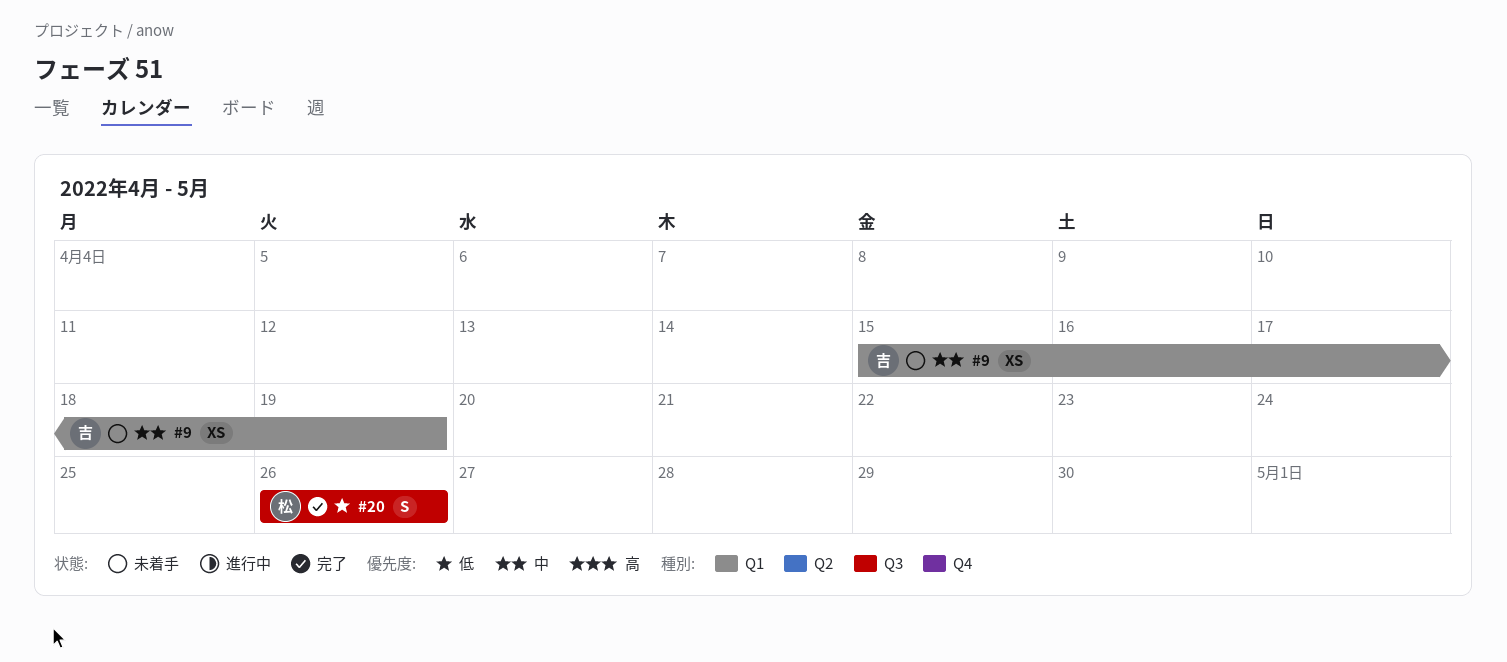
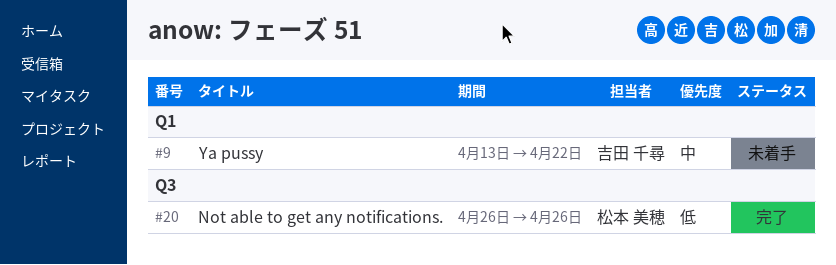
#9, start: Apr 15 -> Apr 13
#9, due: Apr 19 -> Apr 22

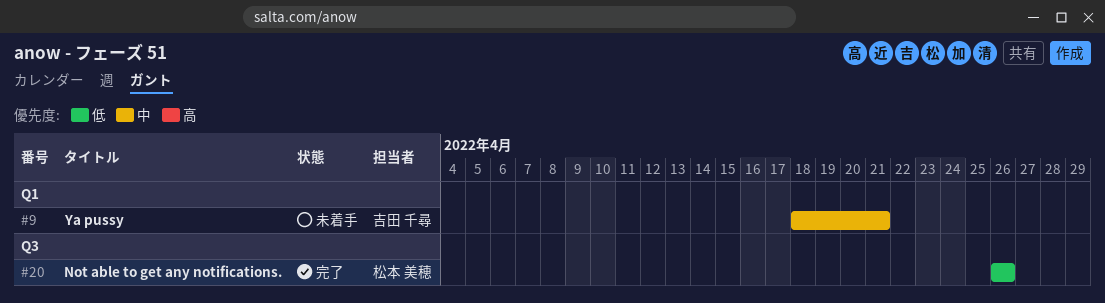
#9, start: Apr 13 -> Apr 18
#9, due: Apr 22 -> Apr 21

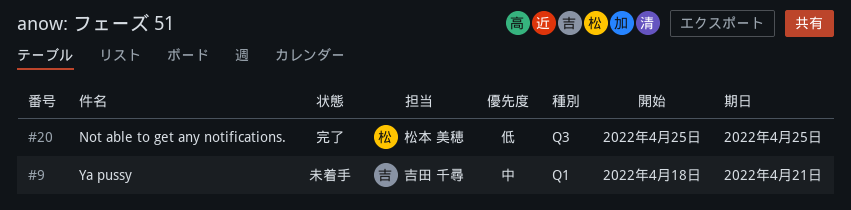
#20, start: Apr 26 -> Apr 25
#20, due: Apr 26 -> Apr 25

